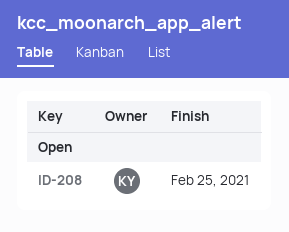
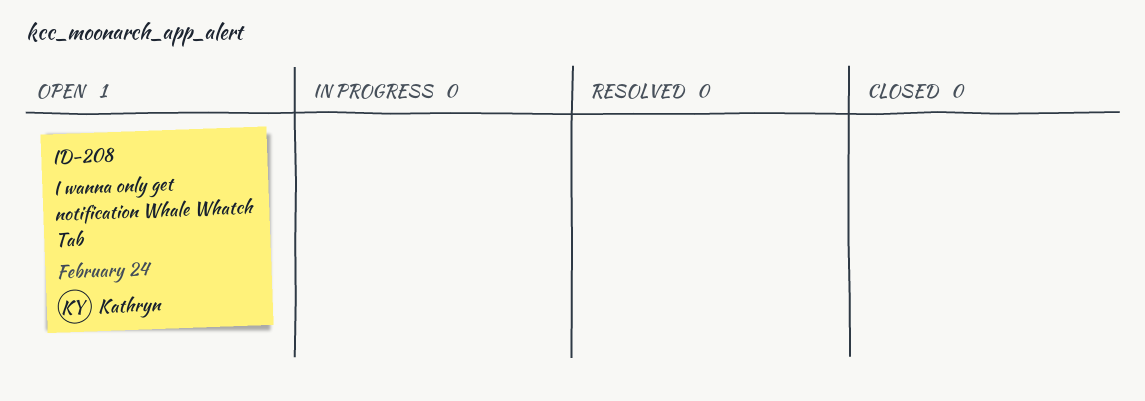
ID-208, due: Feb 25 -> Feb 24

